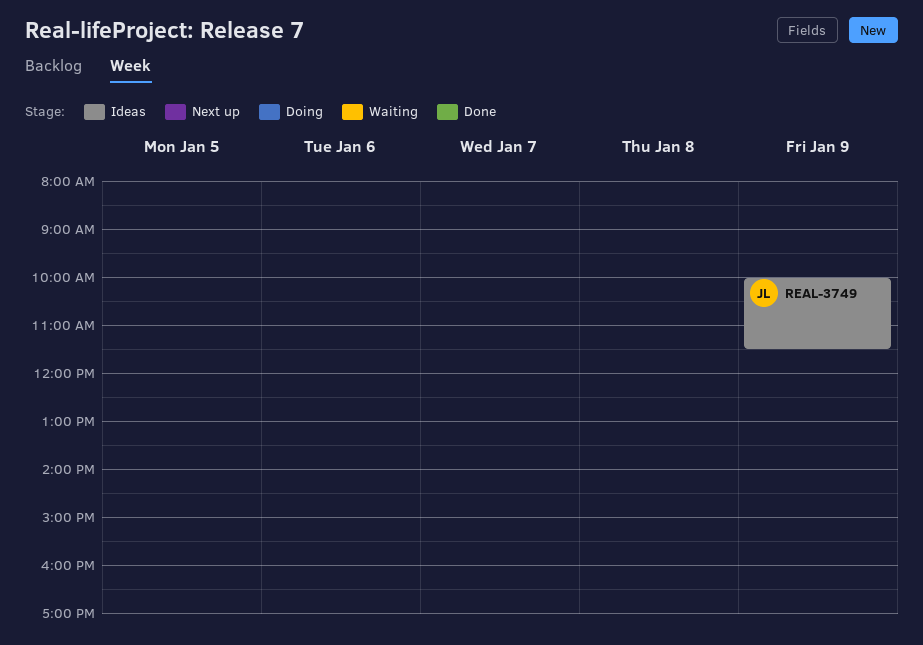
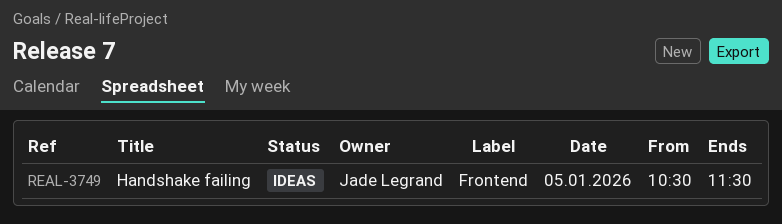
REAL-3749, day: Jan 9 -> Jan 5
REAL-3749, begins: 10:00 -> 10:30

